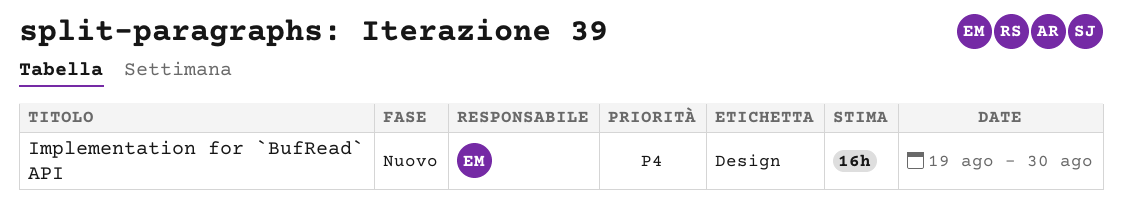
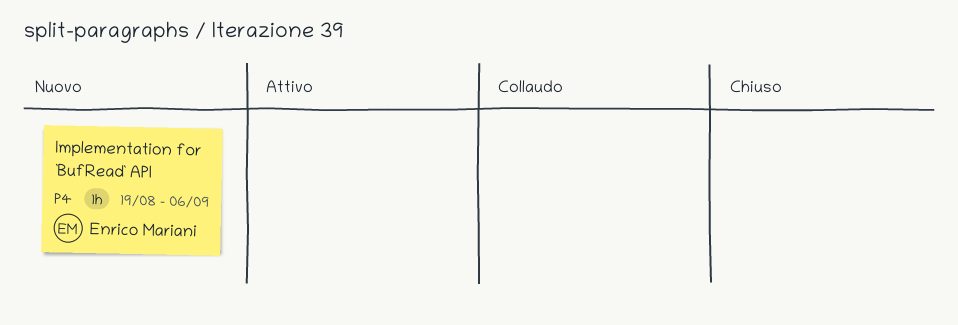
Implementation for `BufRead` API, estimate: 16h -> 1h
Implementation for `BufRead` API, due: Aug 30 -> Sep 6

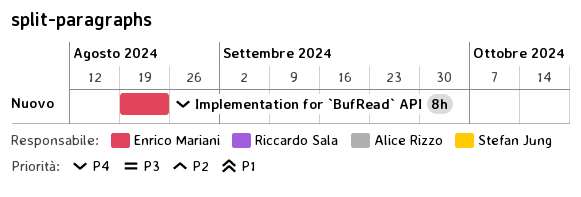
Implementation for `BufRead` API, estimate: 1h -> 8h
Implementation for `BufRead` API, due: Sep 6 -> Aug 23

